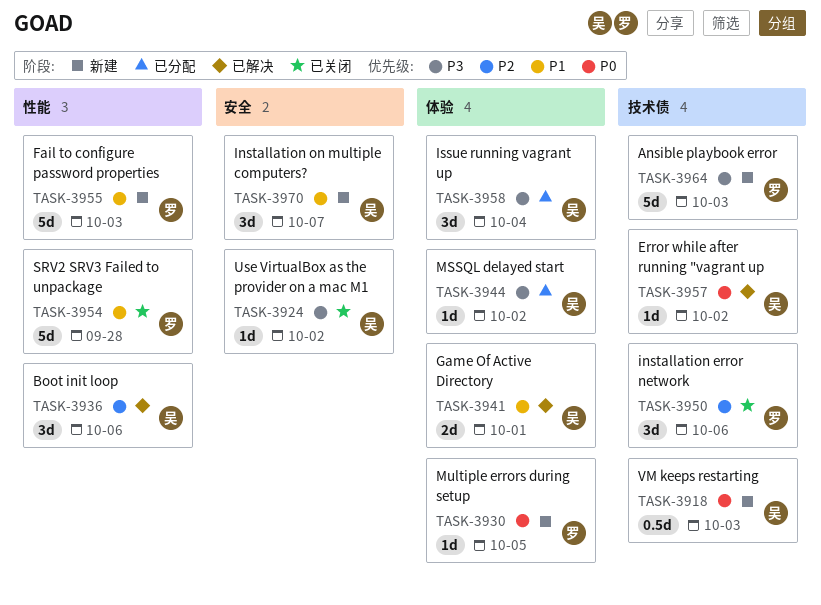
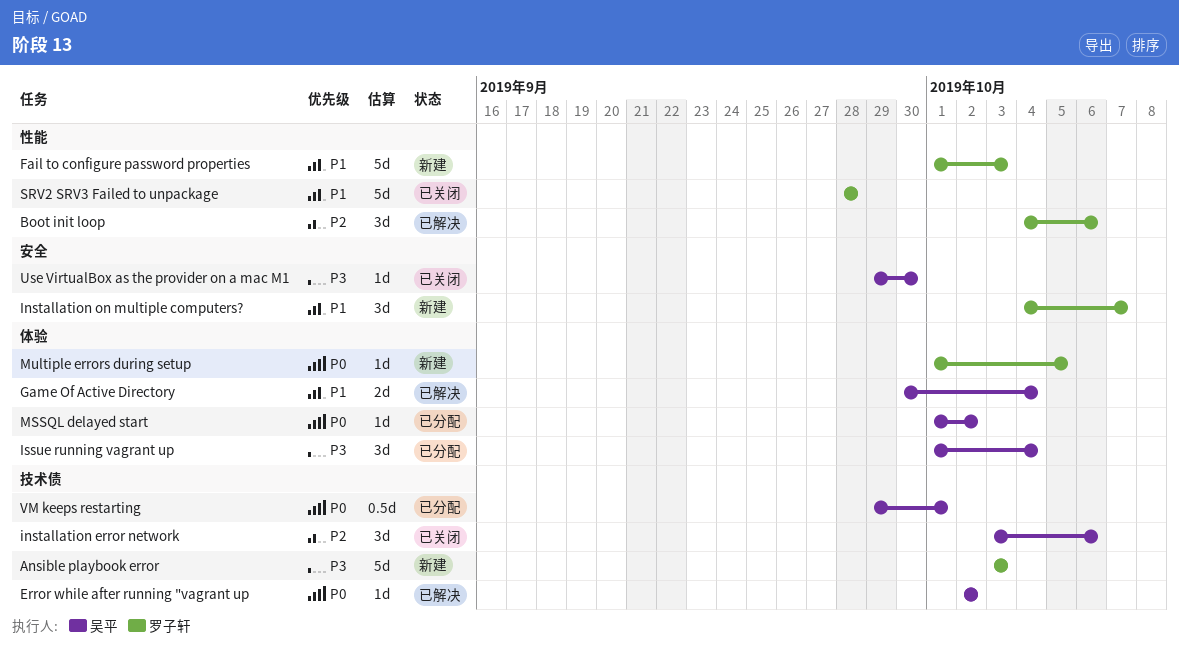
Boot init loop, owner: 吴平 -> 罗子轩
Game Of Active Directory, due: Oct 1 -> Oct 4
installation error network, owner: 罗子轩 -> 吴平
Installation on multiple computers?, owner: 吴平 -> 罗子轩
MSSQL delayed start, priority: P3 -> P0
Use VirtualBox as the provider on a mac M1, due: Oct 2 -> Sep 30
VM keeps restarting, status: 新建 -> 已分配
VM keeps restarting, due: Oct 3 -> Oct 1

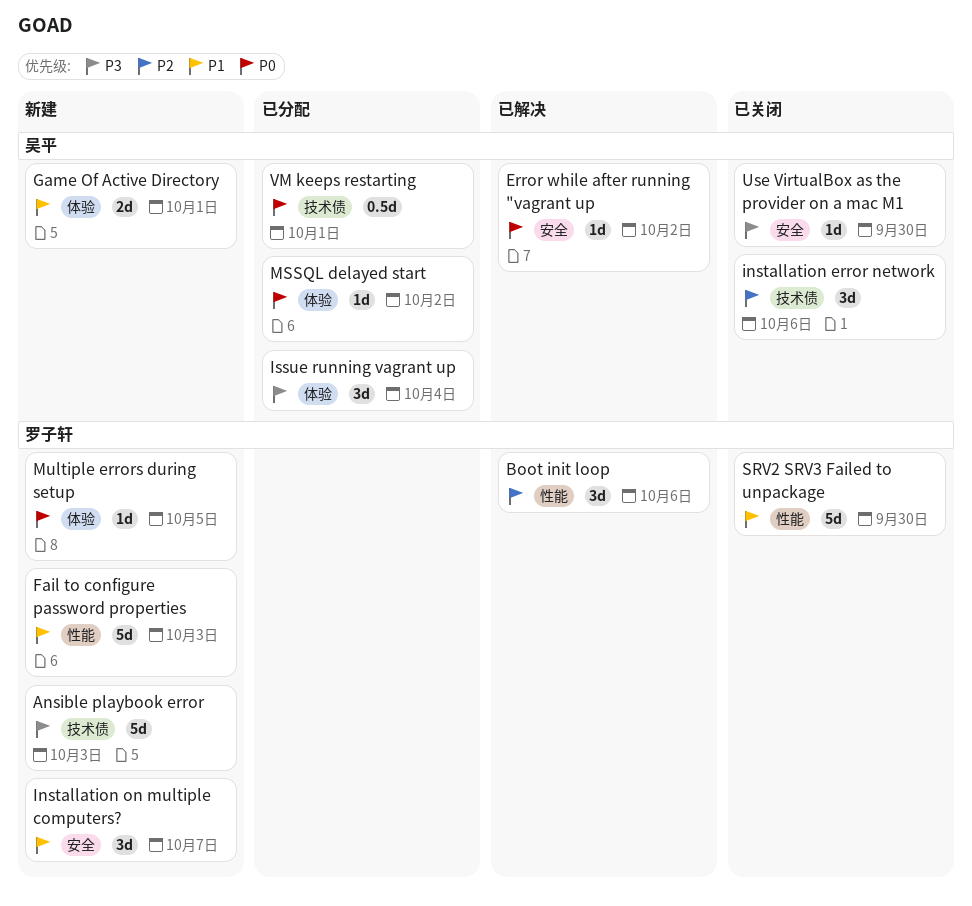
Error while after running "vagrant up, label: 技术债 -> 安全
Game Of Active Directory, status: 已解决 -> 新建
Game Of Active Directory, due: Oct 4 -> Oct 1
SRV2 SRV3 Failed to unpackage, due: Sep 28 -> Sep 30

